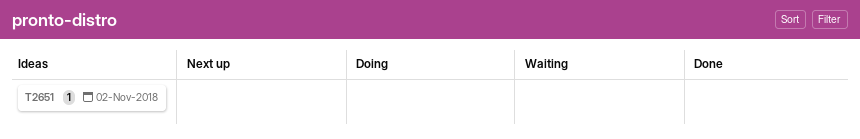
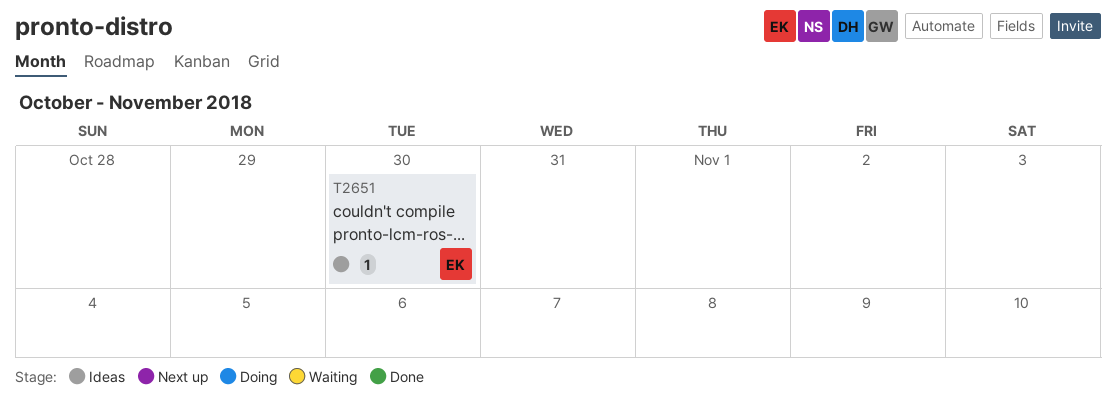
T2651, due: Nov 2 -> Oct 30

